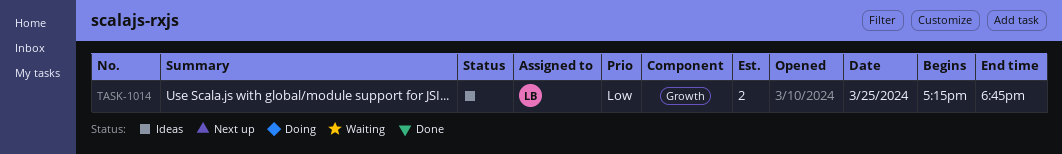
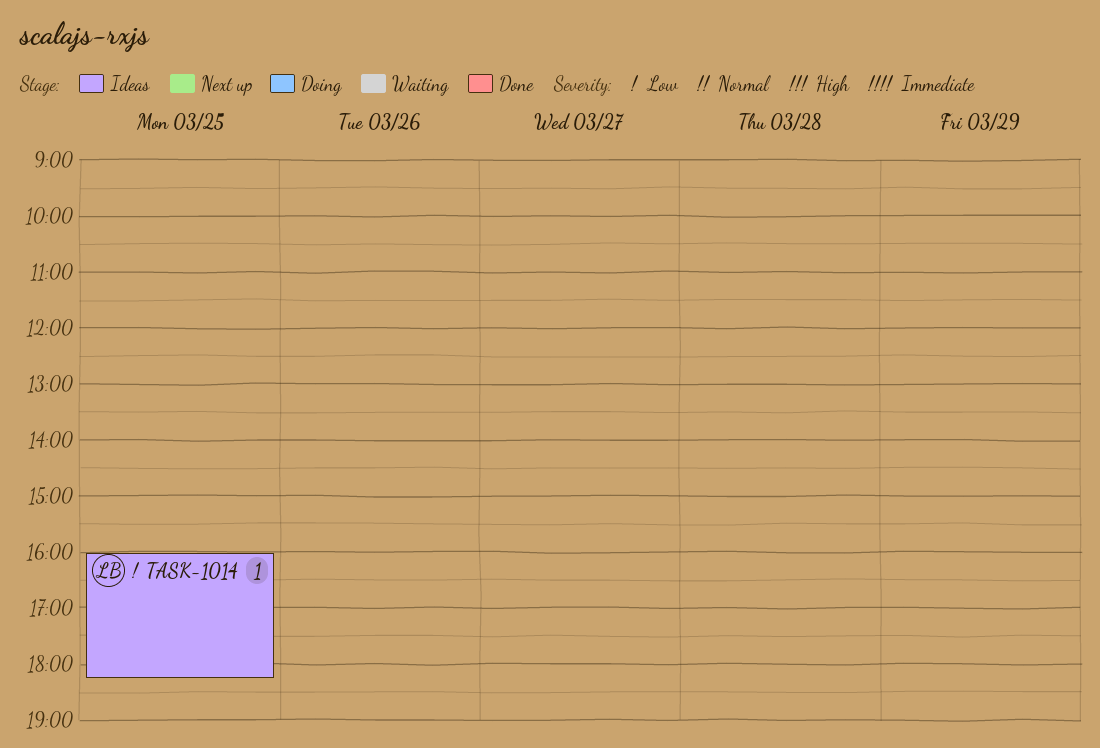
TASK-1014, estimate: 2 -> 1
TASK-1014, begins: 17:15 -> 16:00
TASK-1014, ends: 18:45 -> 18:15

